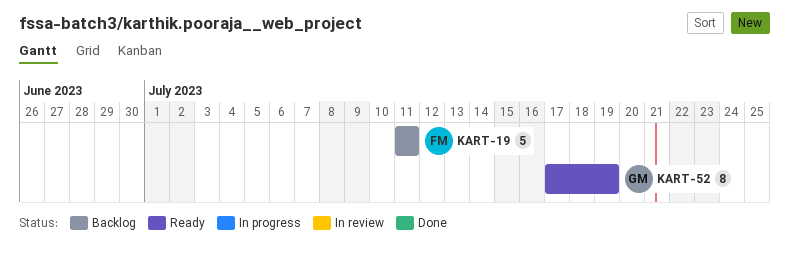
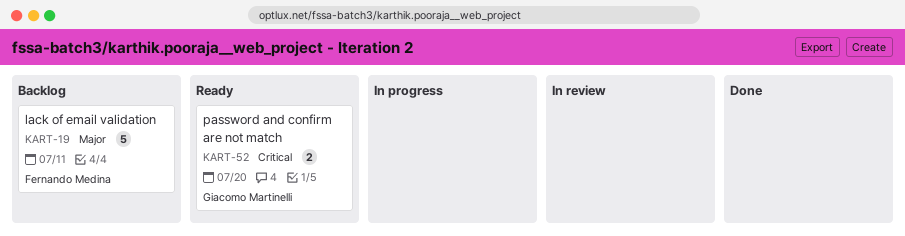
KART-52, estimate: 8 -> 2
KART-52, due: Jul 19 -> Jul 20

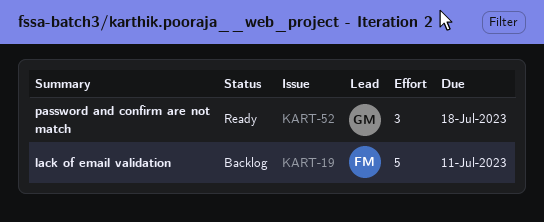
KART-52, estimate: 2 -> 3
KART-52, due: Jul 20 -> Jul 18

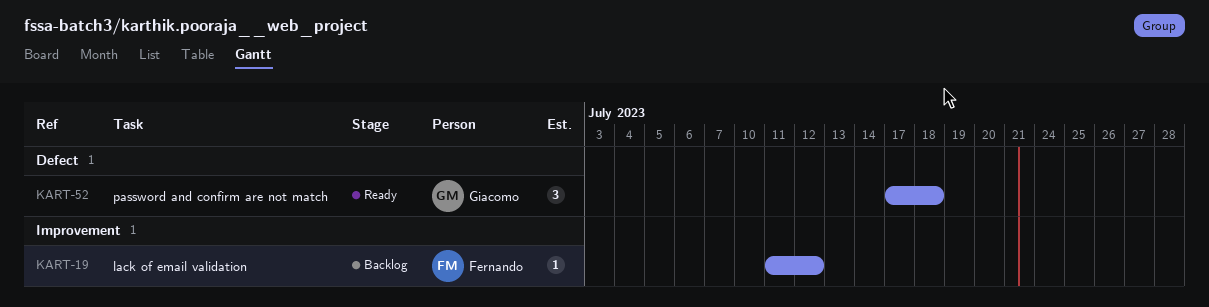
KART-19, estimate: 5 -> 1
KART-19, due: Jul 11 -> Jul 12

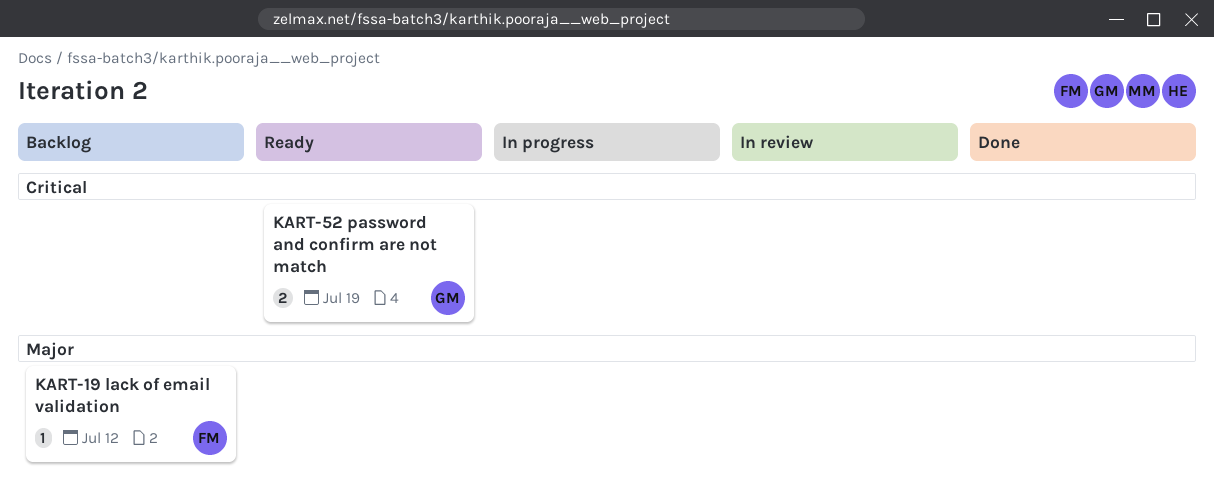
KART-52, estimate: 3 -> 2
KART-52, due: Jul 18 -> Jul 19

